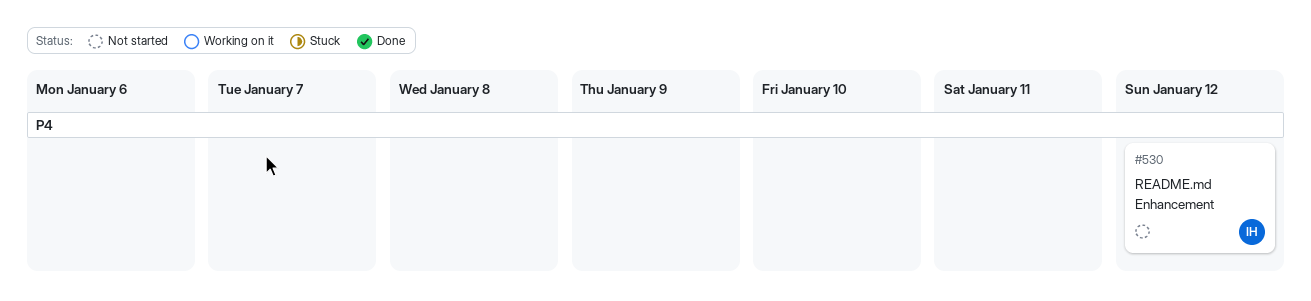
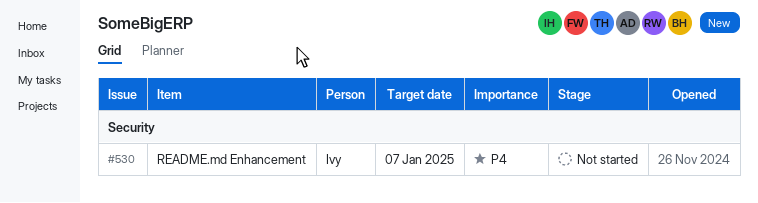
#530, due: Jan 12 -> Jan 7

